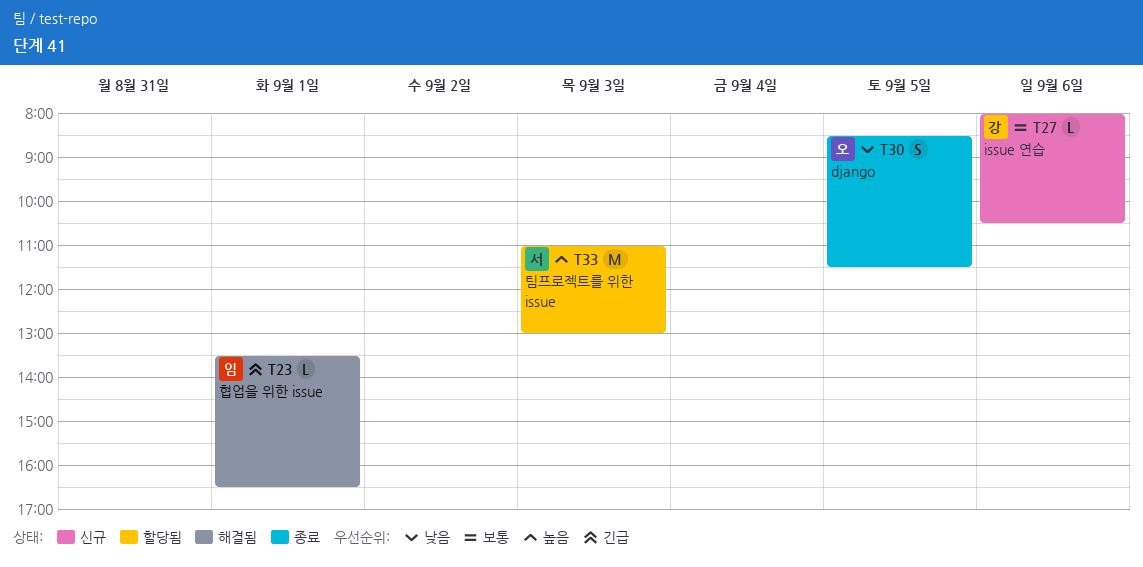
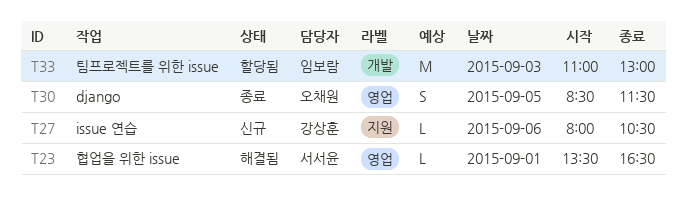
T23, owner: 임보람 -> 서서윤
T33, owner: 서서윤 -> 임보람

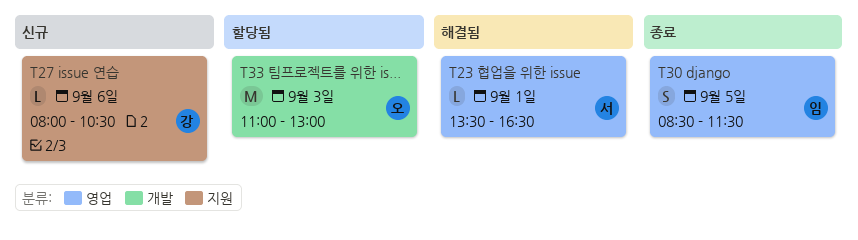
T30, owner: 오채원 -> 임보람
T33, owner: 임보람 -> 오채원

